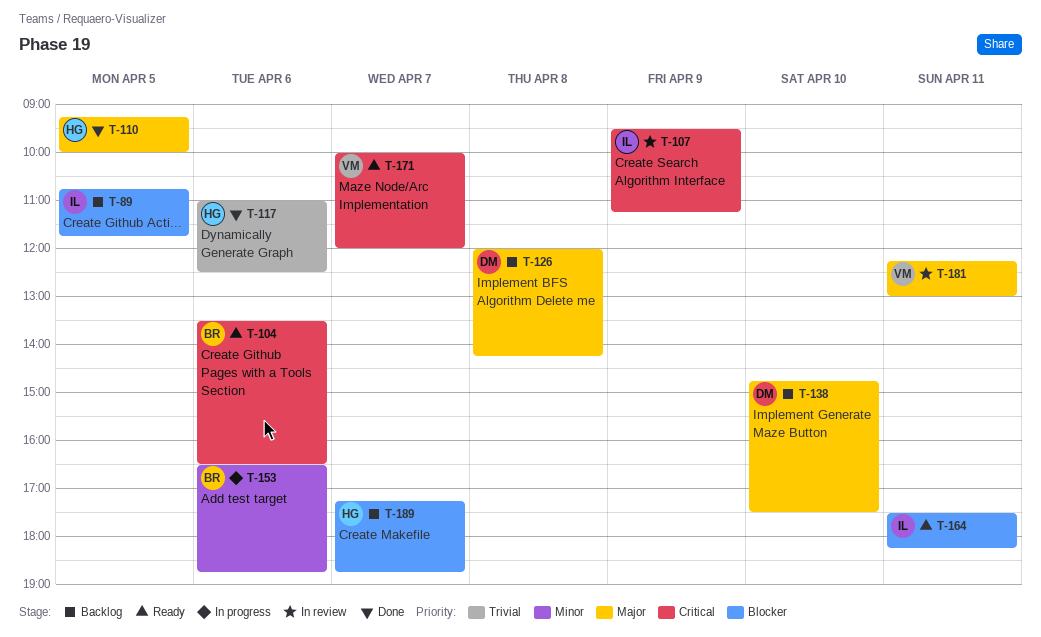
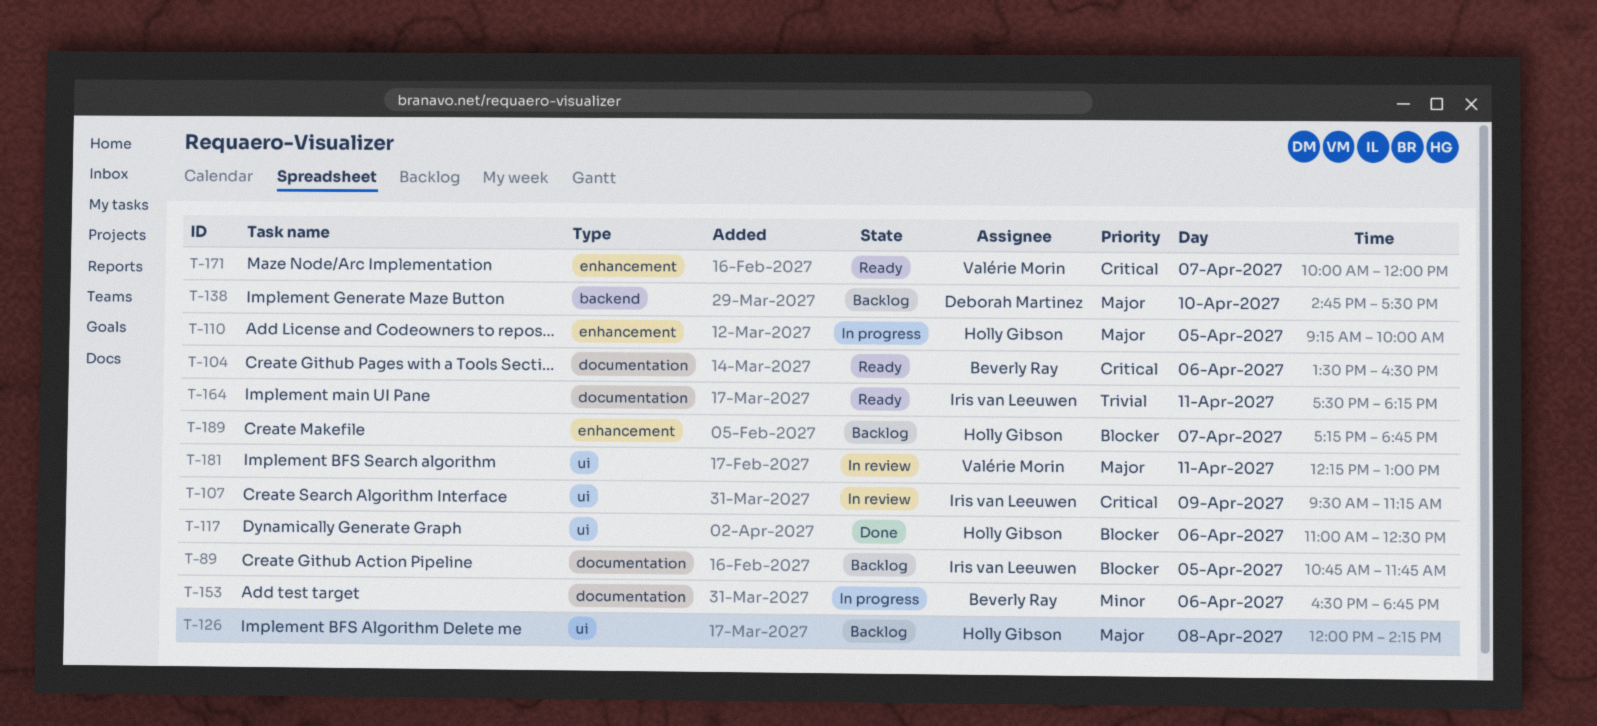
T-110, status: Done -> In progress
T-117, priority: Trivial -> Blocker
T-126, owner: Deborah Martinez -> Holly Gibson
T-164, priority: Blocker -> Trivial

